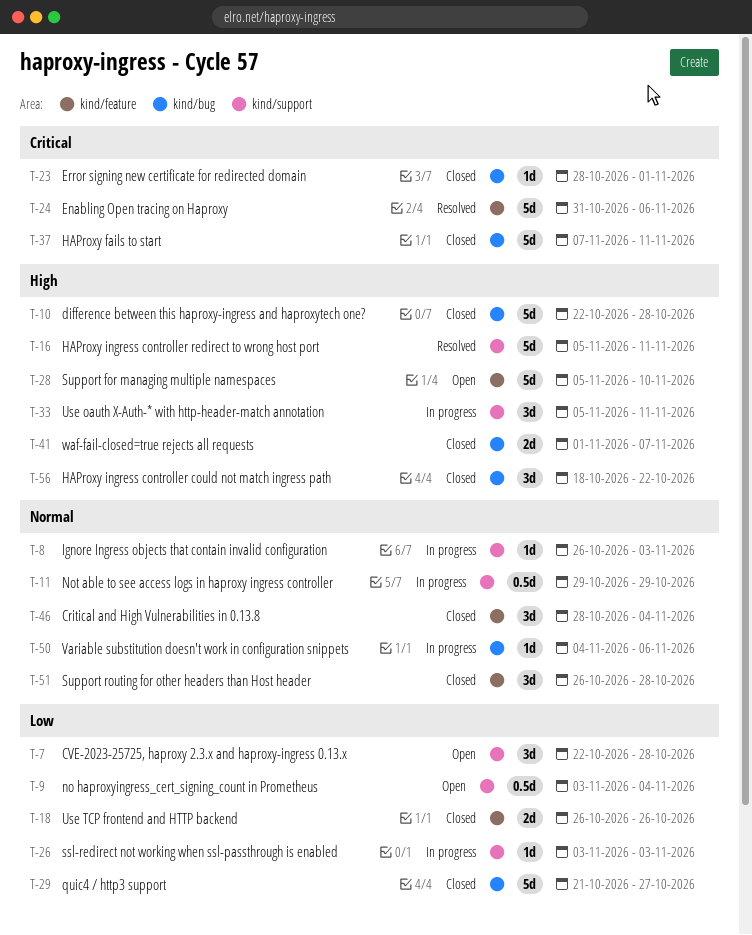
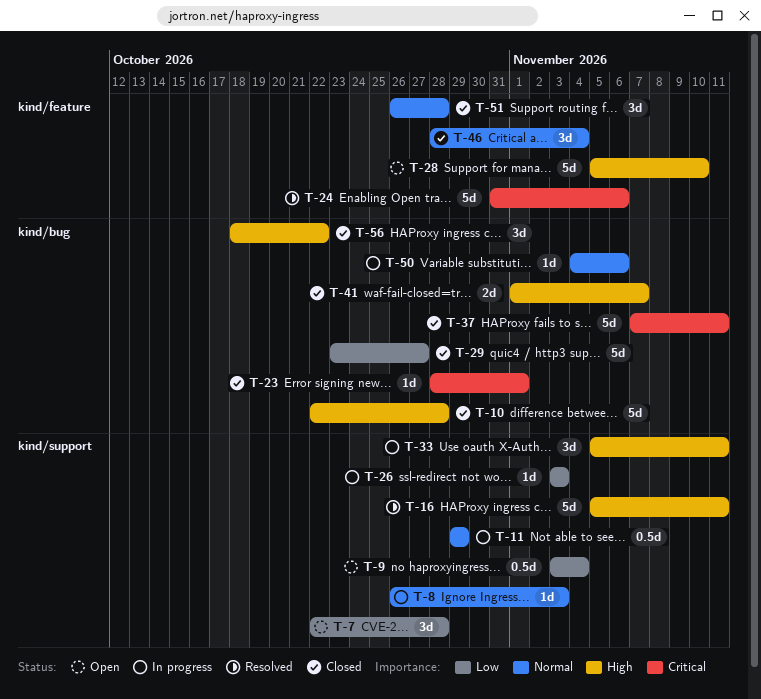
T-18: present -> none
T-29, start: Oct 21 -> Oct 23

